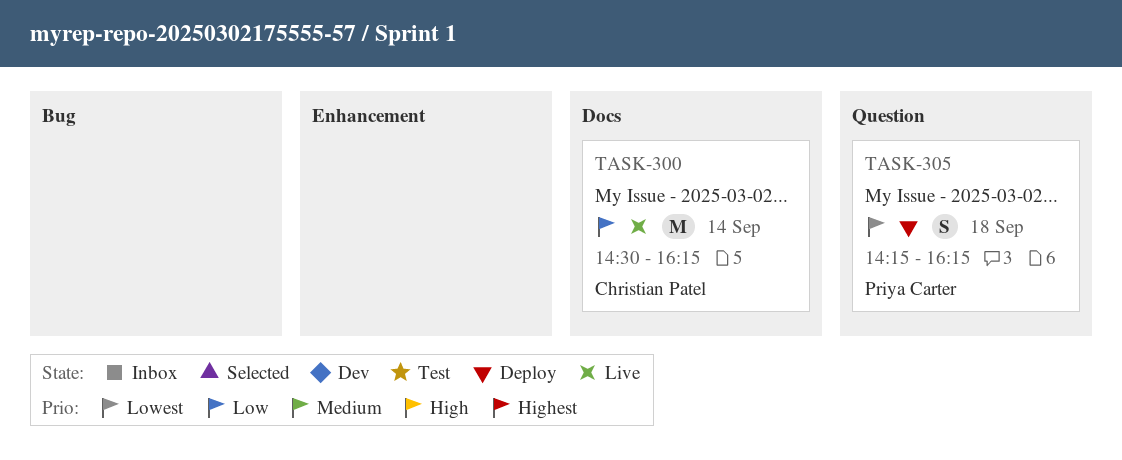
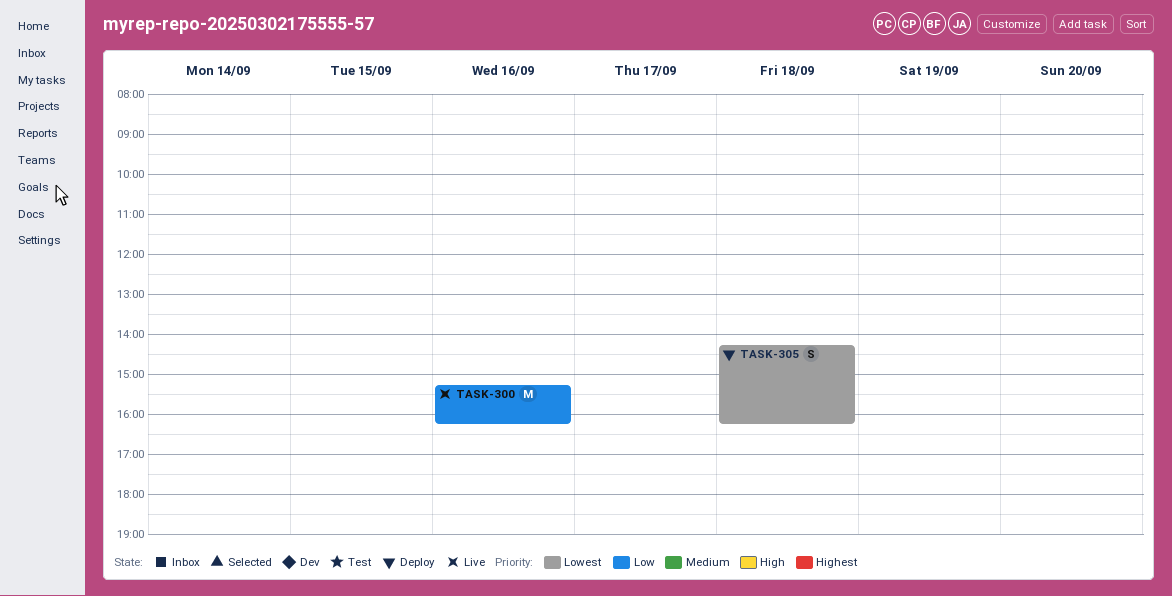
TASK-300, day: Sep 14 -> Sep 16
TASK-300, begins: 14:30 -> 15:15

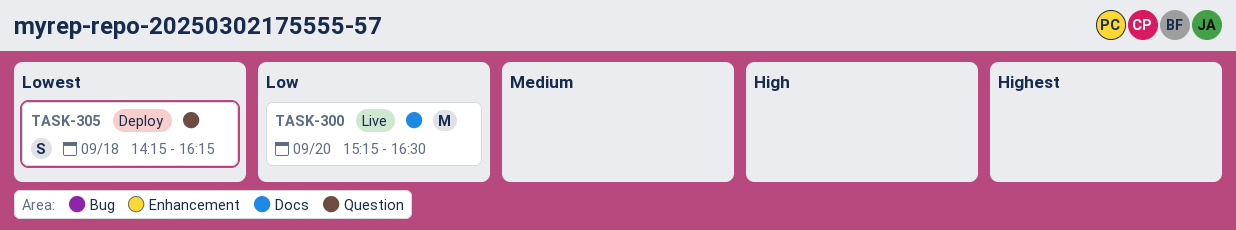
TASK-300, day: Sep 16 -> Sep 20
TASK-300, ends: 16:15 -> 16:30

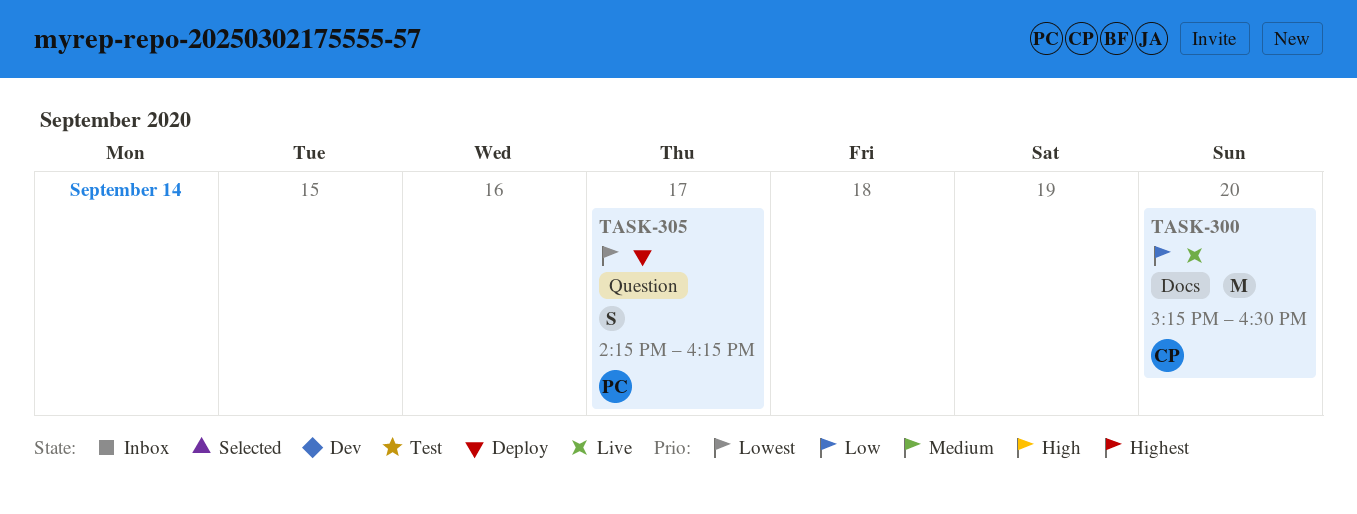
TASK-305, day: Sep 18 -> Sep 17

